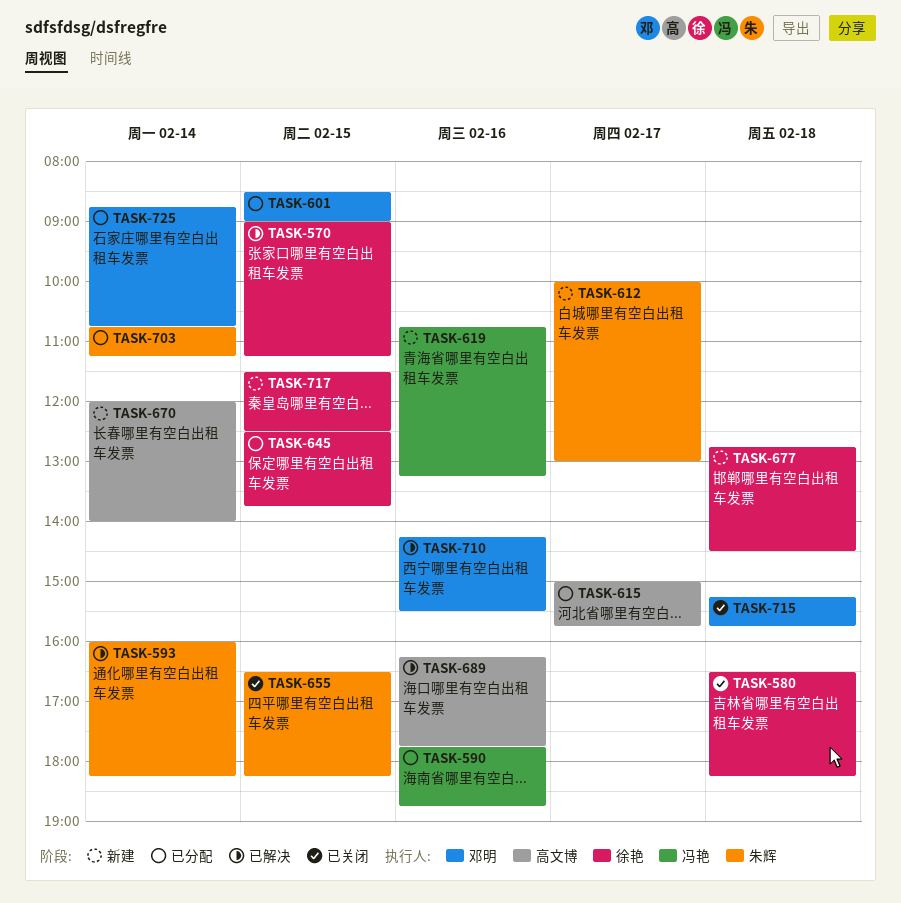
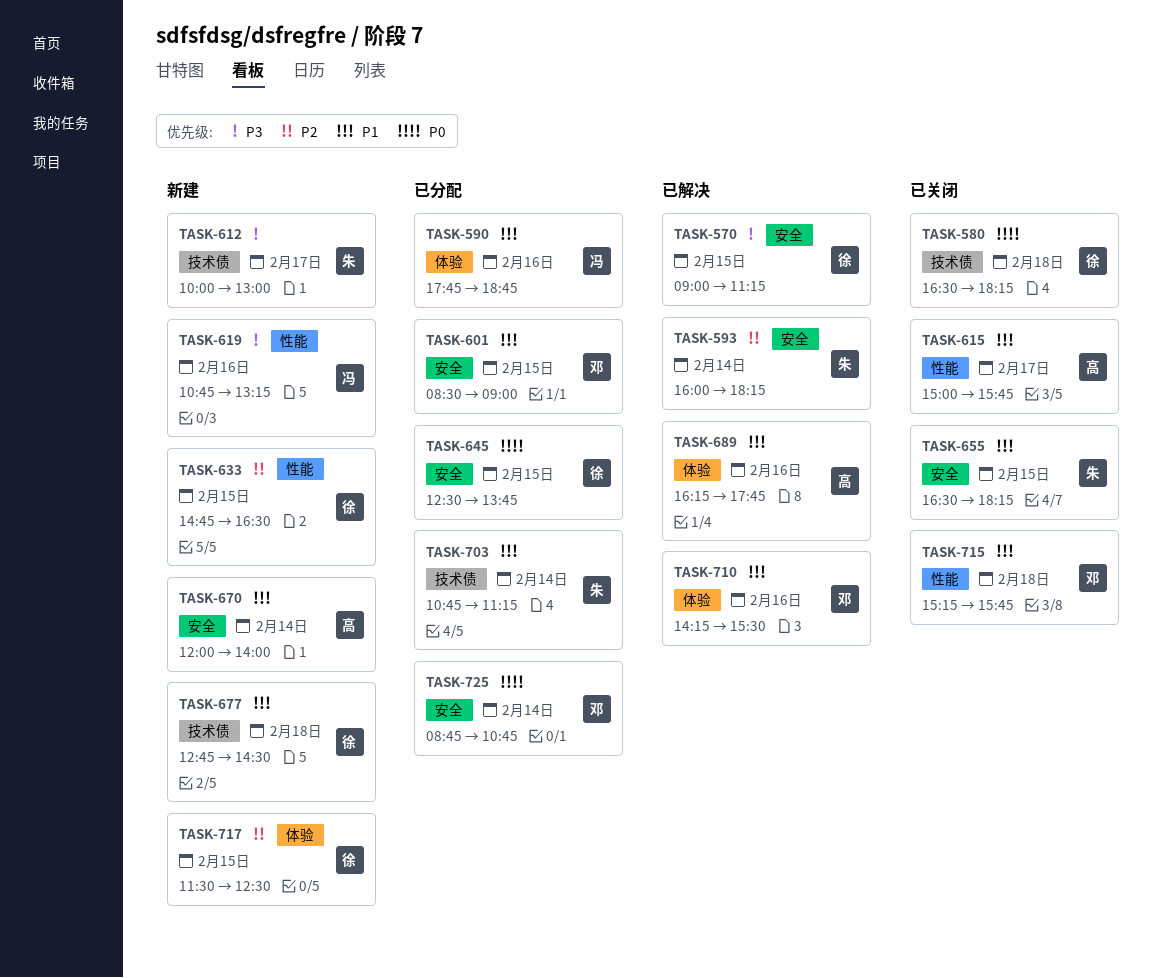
TASK-615, status: 已分配 -> 已关闭
TASK-633: none -> present

